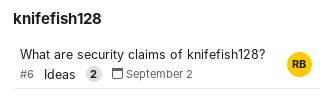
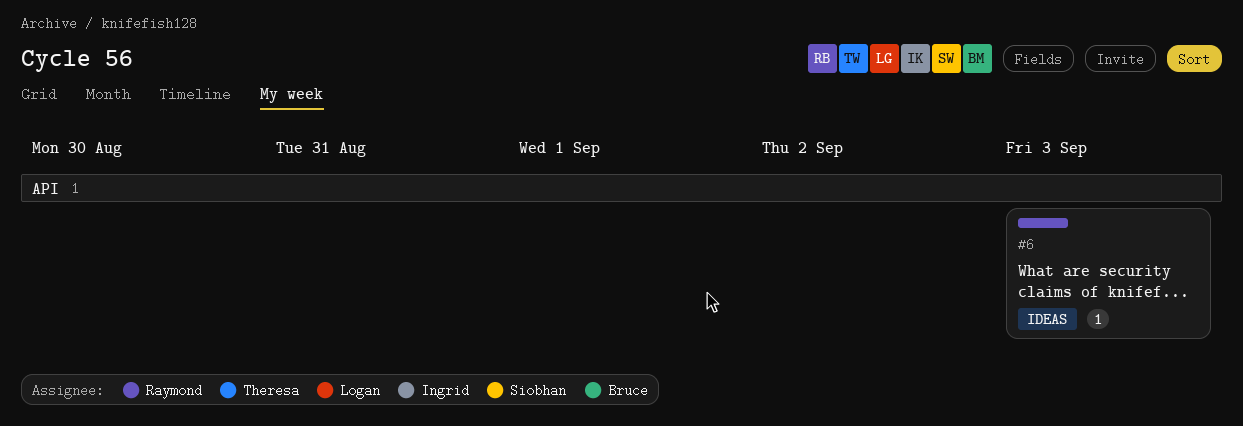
#6, estimate: 2 -> 1
#6, due: Sep 2 -> Sep 3

